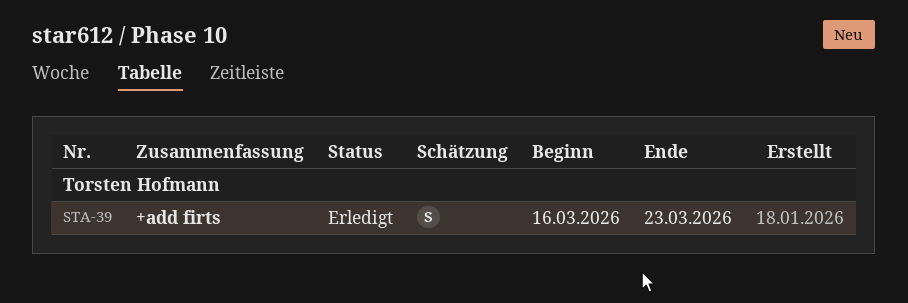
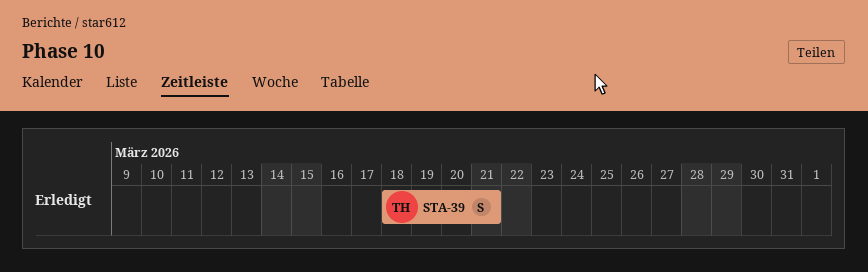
STA-39, start: Mar 16 -> Mar 18
STA-39, due: Mar 23 -> Mar 21

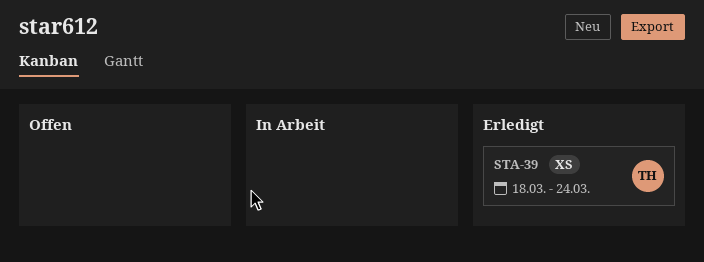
STA-39, estimate: S -> XS
STA-39, due: Mar 21 -> Mar 24

